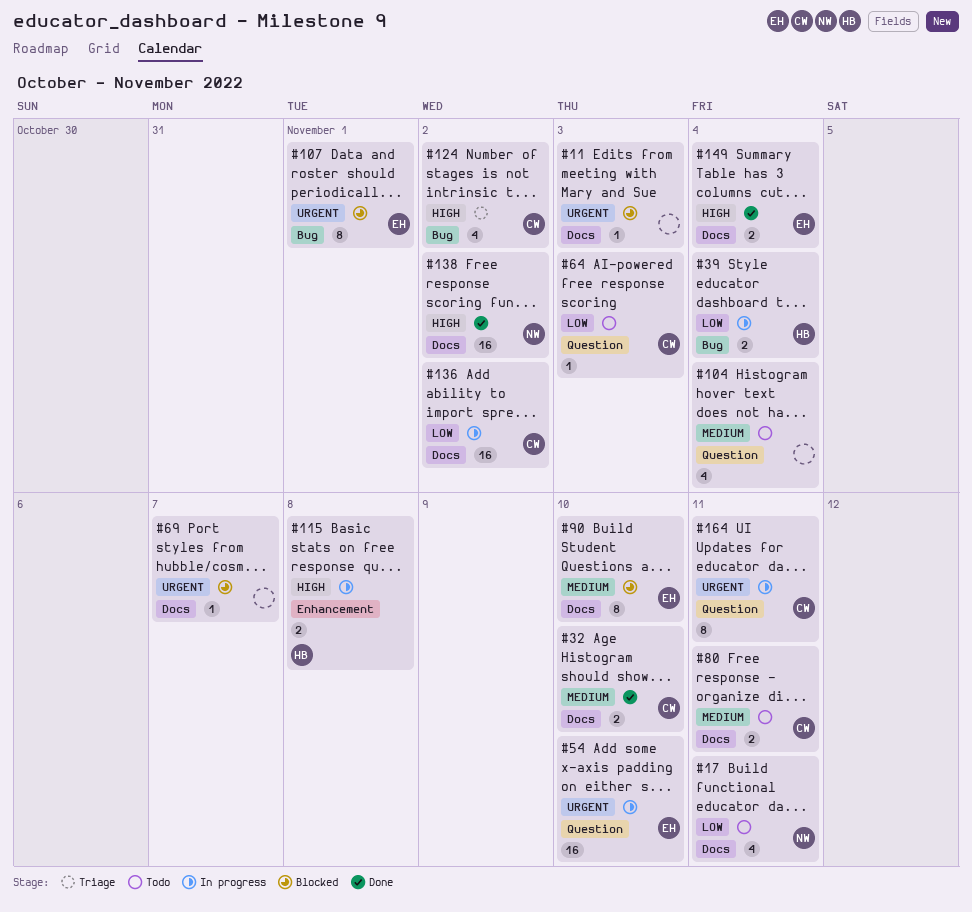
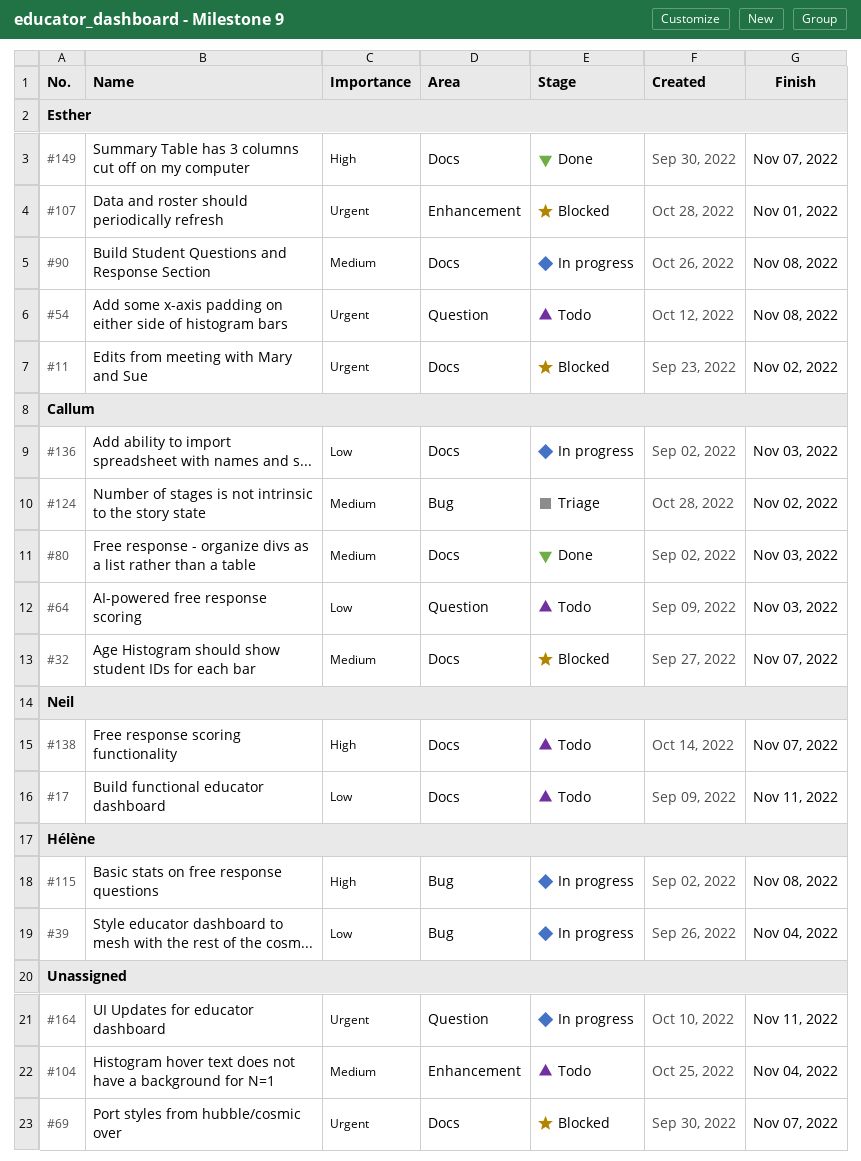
#11, owner: none -> Esther
#11, due: Nov 3 -> Nov 2
#32, status: Done -> Blocked
#32, due: Nov 10 -> Nov 7
#54, status: In progress -> Todo
#54, due: Nov 10 -> Nov 8
#80, status: Todo -> Done
#80, due: Nov 11 -> Nov 3
#90, status: Blocked -> In progress
#90, due: Nov 10 -> Nov 8
#104, label: Question -> Enhancement
#107, label: Bug -> Enhancement
#115, label: Enhancement -> Bug
#124, priority: High -> Medium
#136, due: Nov 2 -> Nov 3
#138, status: Done -> Todo
#138, due: Nov 2 -> Nov 7
#149, due: Nov 4 -> Nov 7
#164, owner: Callum -> none

